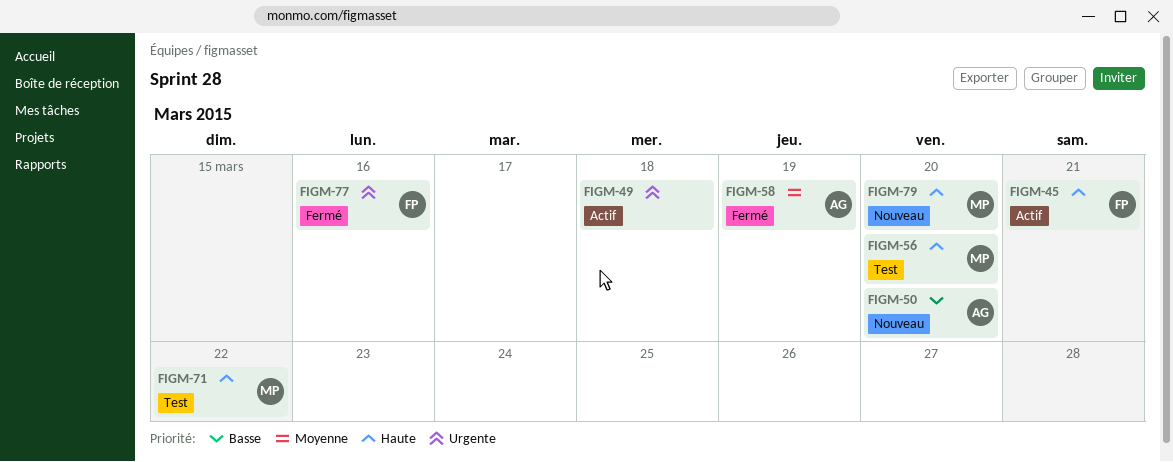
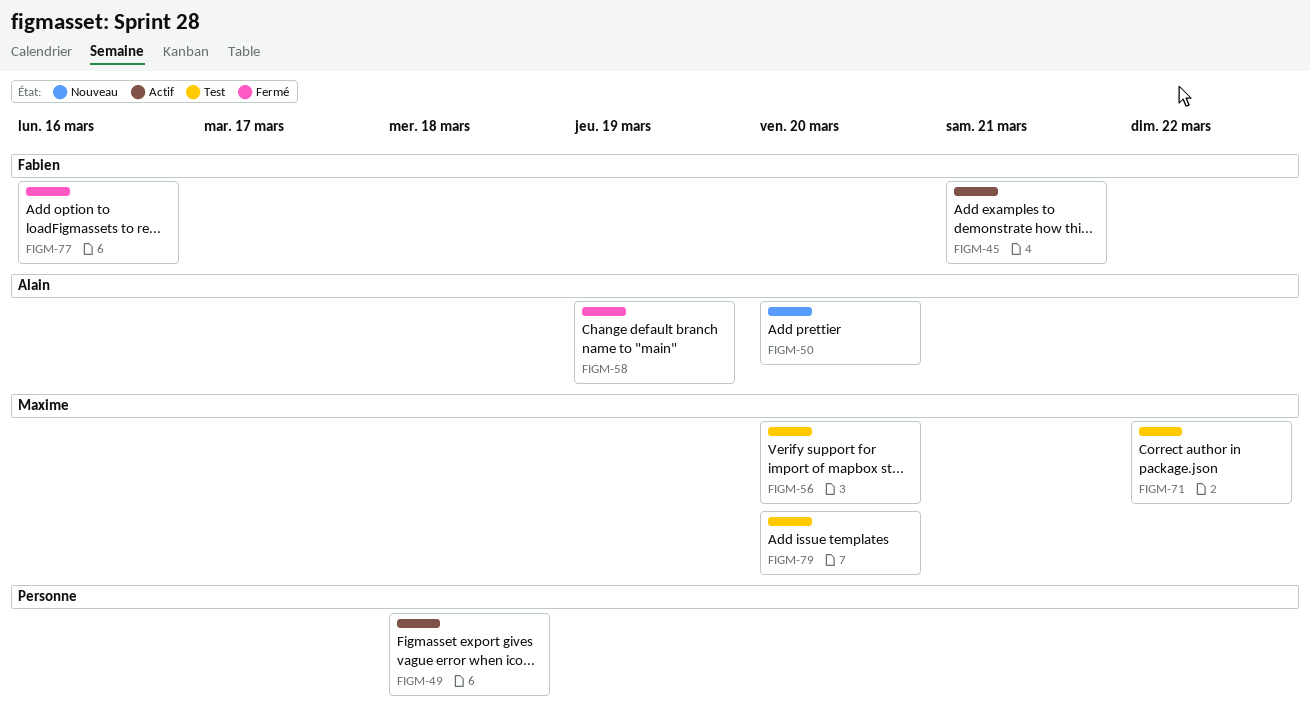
FIGM-79, status: Nouveau -> Test

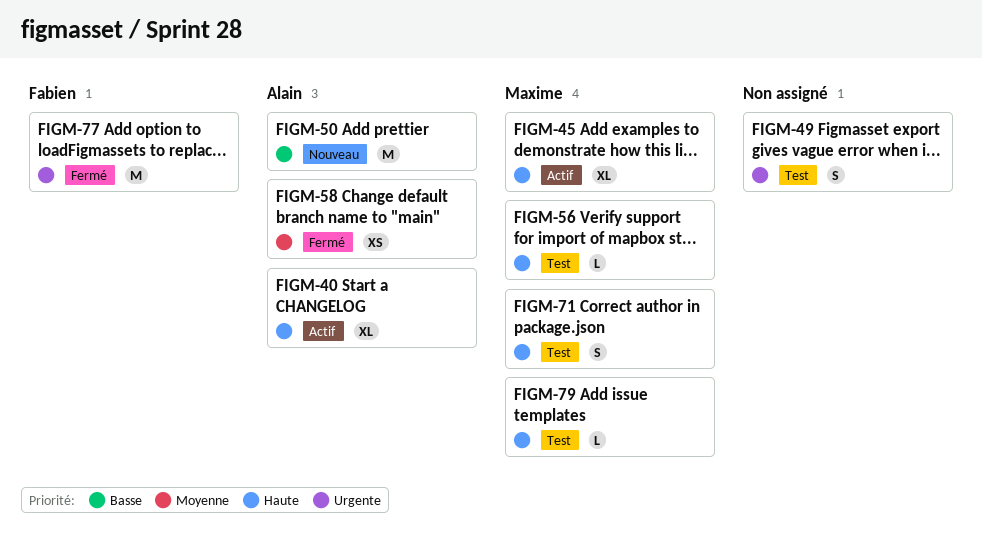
FIGM-40: none -> present
FIGM-45, owner: Fabien -> Maxime
FIGM-49, status: Actif -> Test

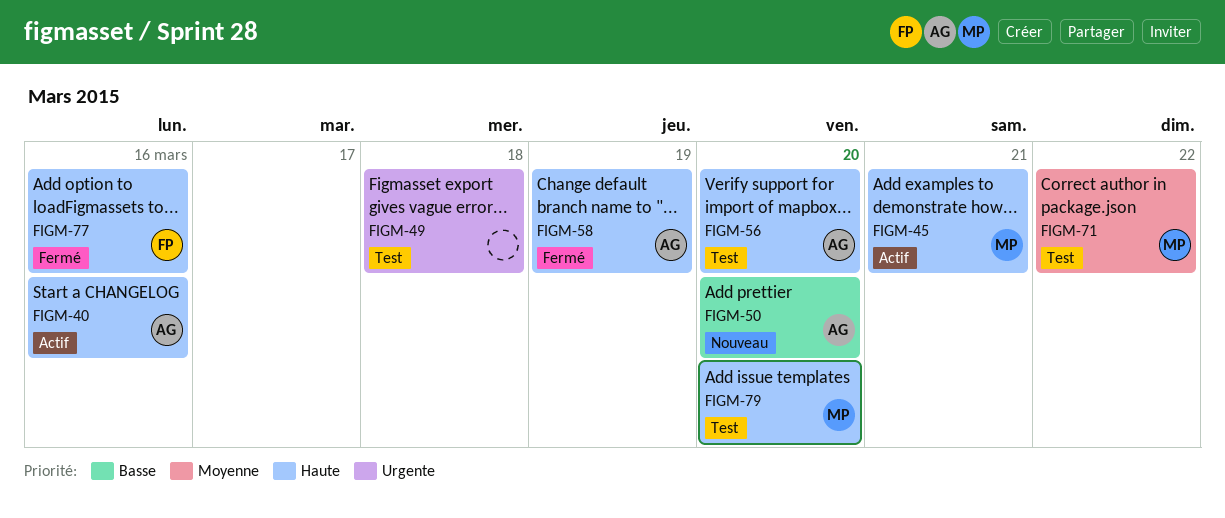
FIGM-56, owner: Maxime -> Alain
FIGM-58, priority: Moyenne -> Haute
FIGM-71, priority: Haute -> Moyenne
FIGM-77, priority: Urgente -> Haute

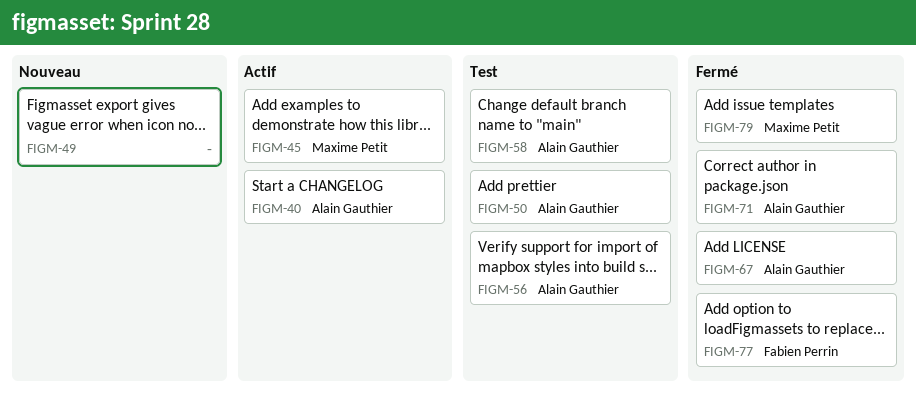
FIGM-49, status: Test -> Nouveau
FIGM-50, status: Nouveau -> Test
FIGM-58, status: Fermé -> Test
FIGM-67: none -> present
FIGM-71, status: Test -> Fermé
FIGM-71, owner: Maxime Petit -> Alain Gauthier
FIGM-79, status: Test -> Fermé

